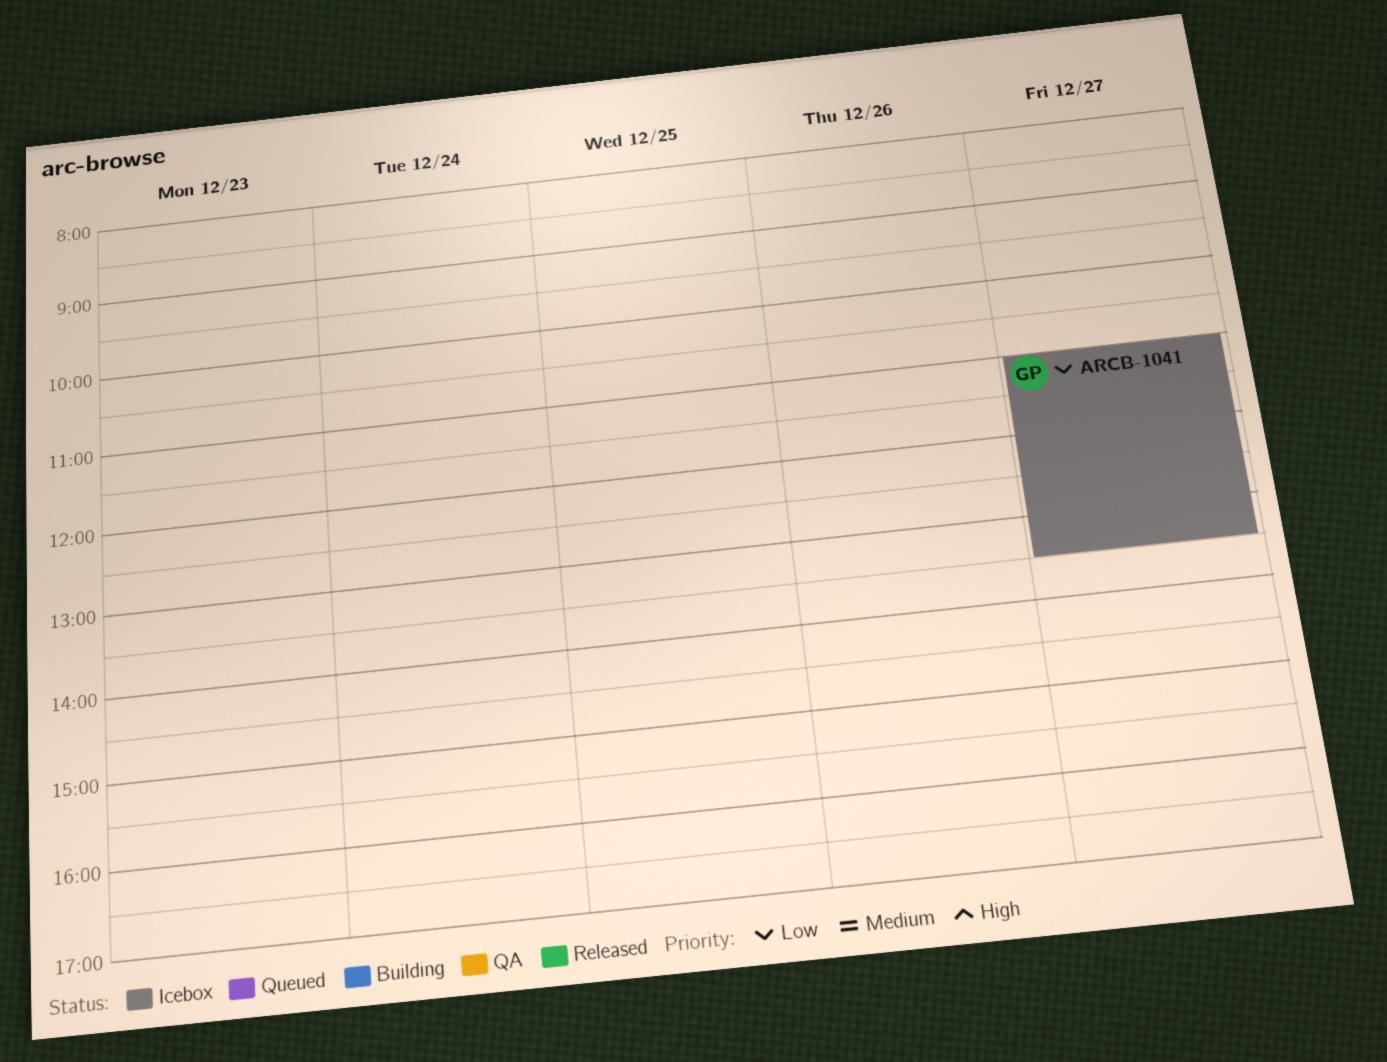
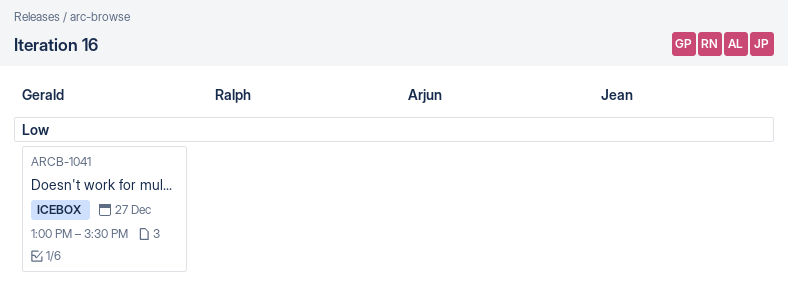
ARCB-1041, begins: 11:00 -> 13:00
ARCB-1041, ends: 13:30 -> 15:30

